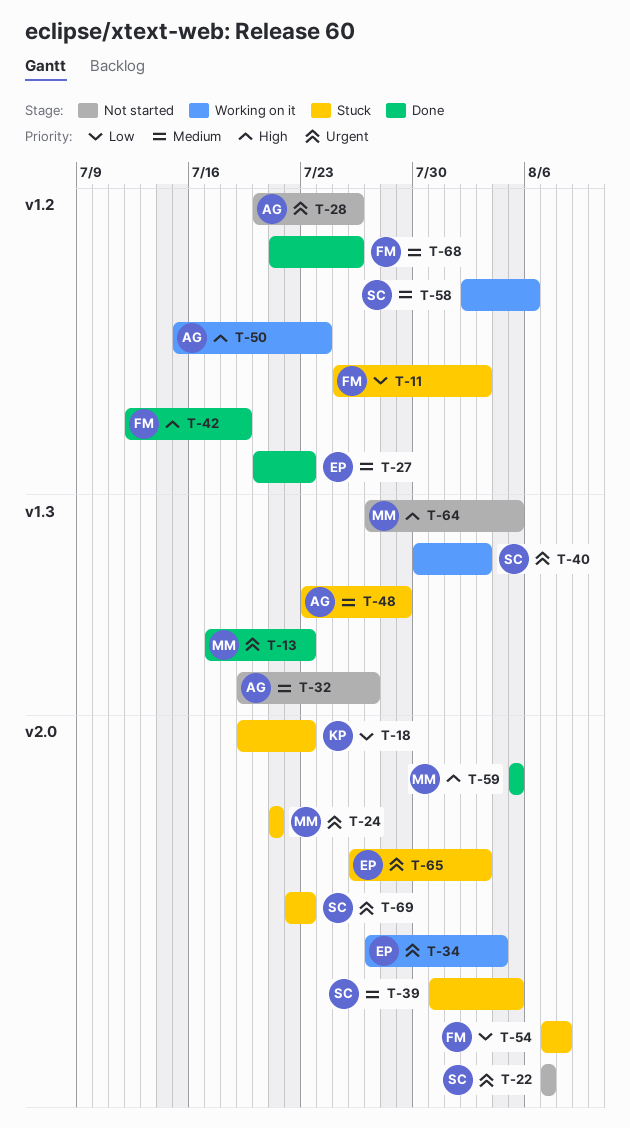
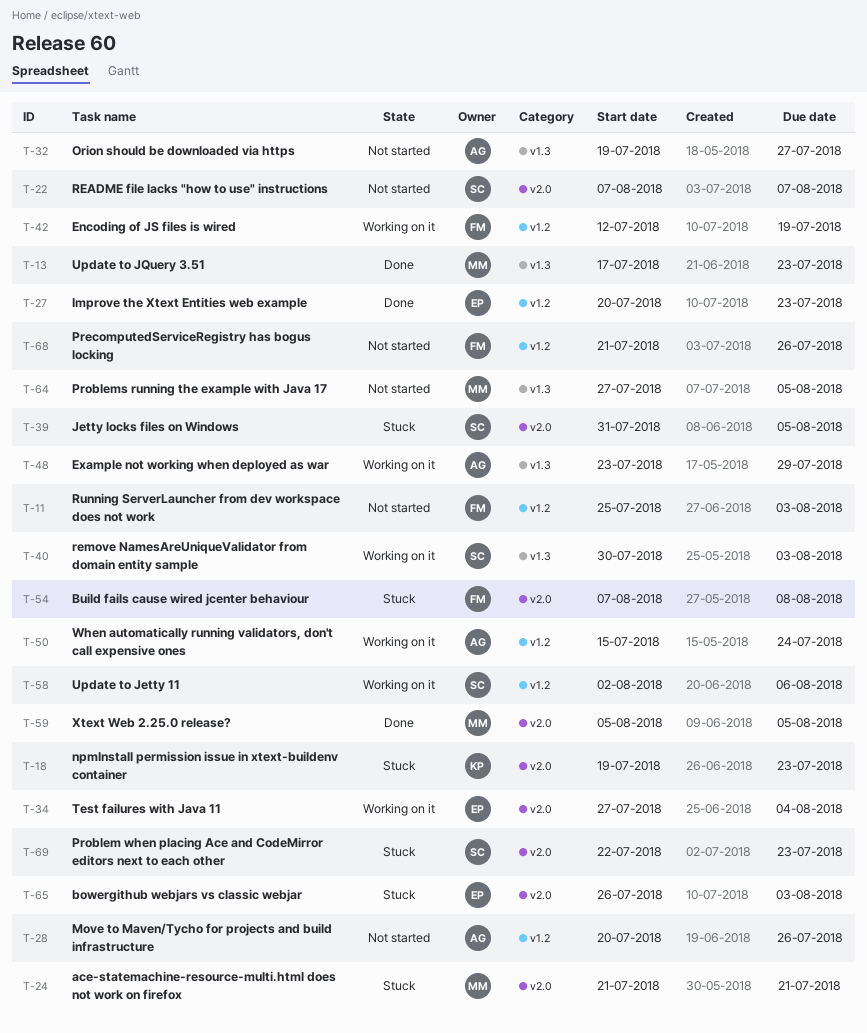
T-11, status: Stuck -> Not started
T-42, status: Done -> Working on it
T-48, status: Stuck -> Working on it
T-68, status: Done -> Not started

